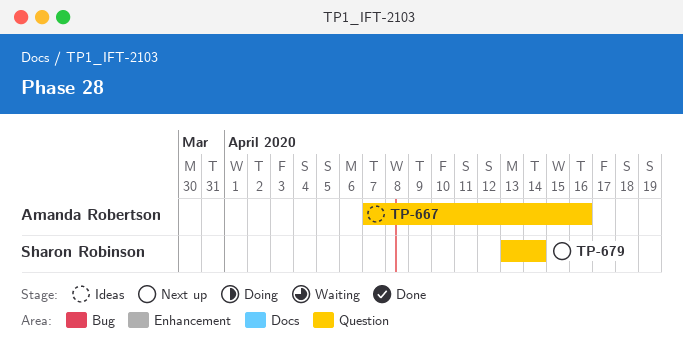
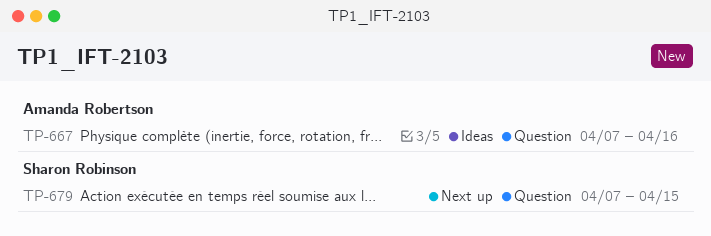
TP-679, start: Apr 13 -> Apr 7
TP-679, due: Apr 14 -> Apr 15

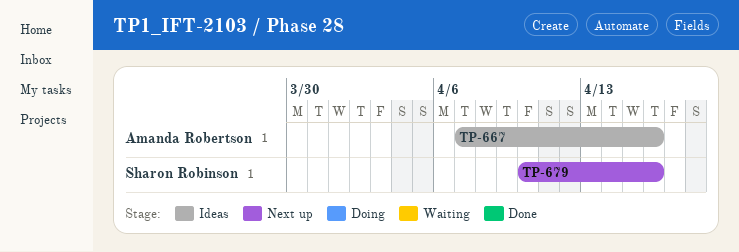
TP-679, start: Apr 7 -> Apr 10
TP-679, due: Apr 15 -> Apr 16

